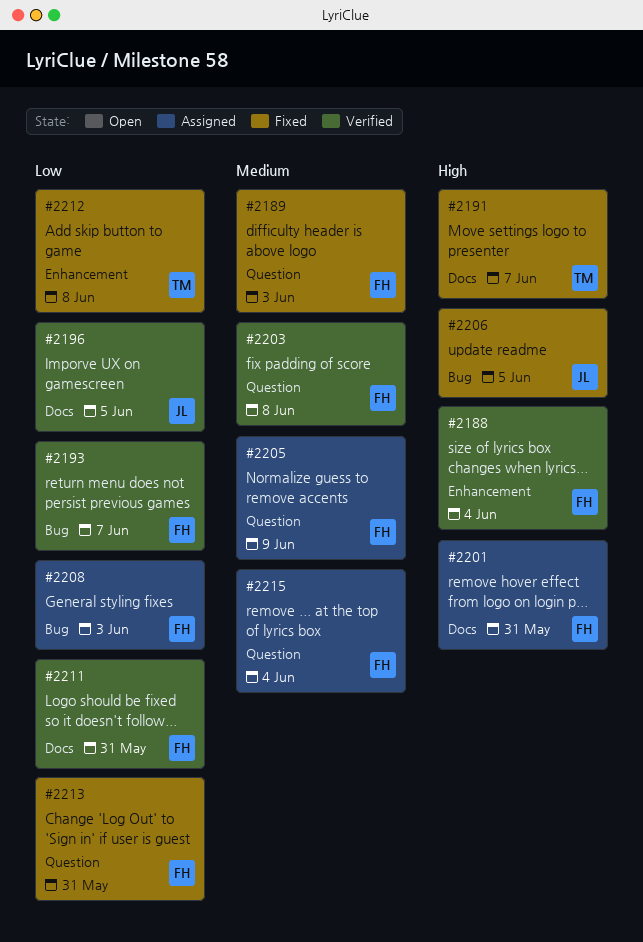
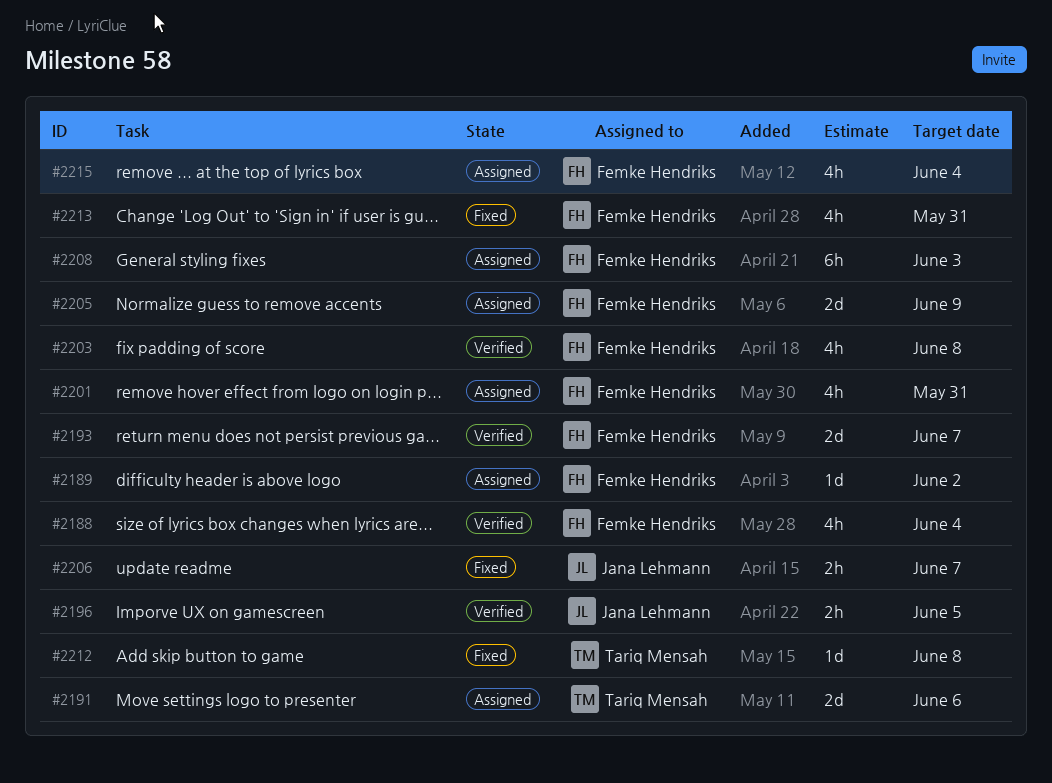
#2189, status: Fixed -> Assigned
#2189, due: Jun 3 -> Jun 2
#2191, status: Fixed -> Assigned
#2191, due: Jun 7 -> Jun 6
#2206, due: Jun 5 -> Jun 7
#2211: present -> none

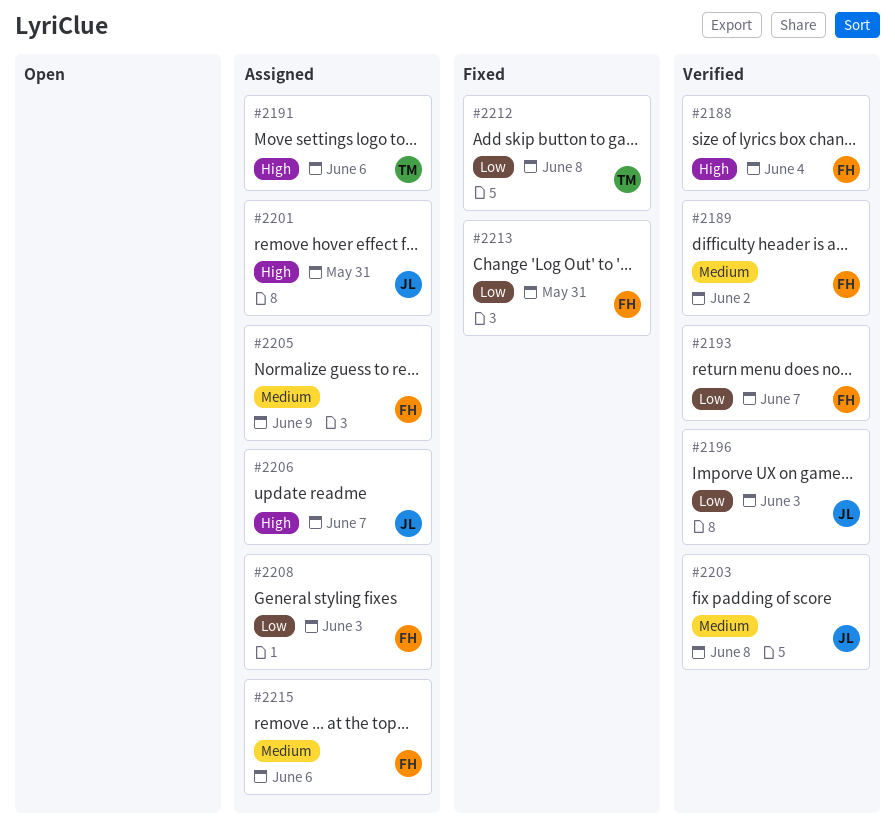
#2189, status: Assigned -> Verified
#2196, due: Jun 5 -> Jun 3
#2201, owner: Femke Hendriks -> Jana Lehmann
#2203, owner: Femke Hendriks -> Jana Lehmann
#2206, status: Fixed -> Assigned
#2215, due: Jun 4 -> Jun 6

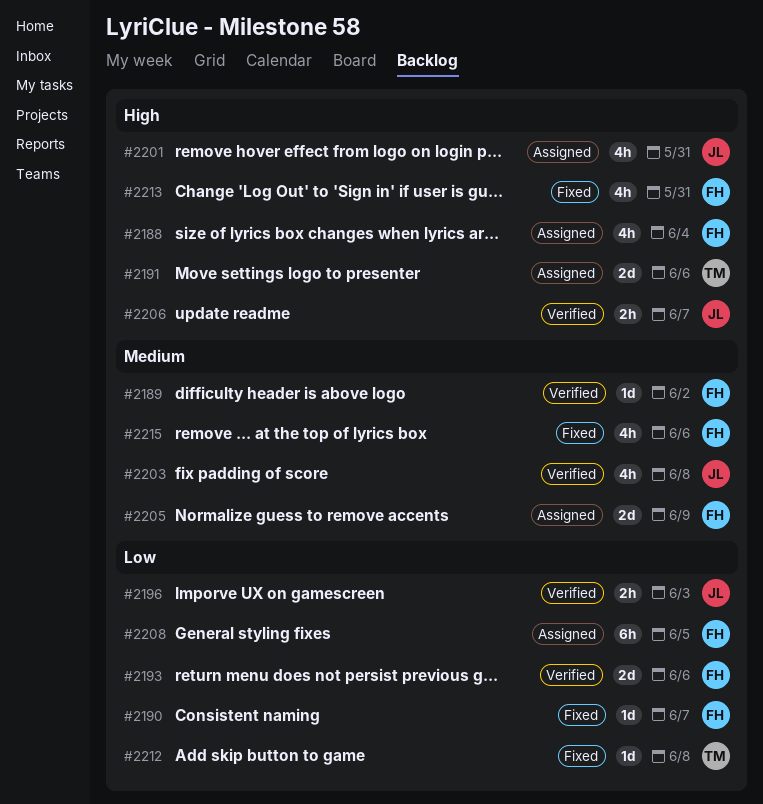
#2188, status: Verified -> Assigned
#2190: none -> present
#2193, due: Jun 7 -> Jun 6
#2206, status: Assigned -> Verified
#2208, due: Jun 3 -> Jun 5
#2213, priority: Low -> High
#2215, status: Assigned -> Fixed

